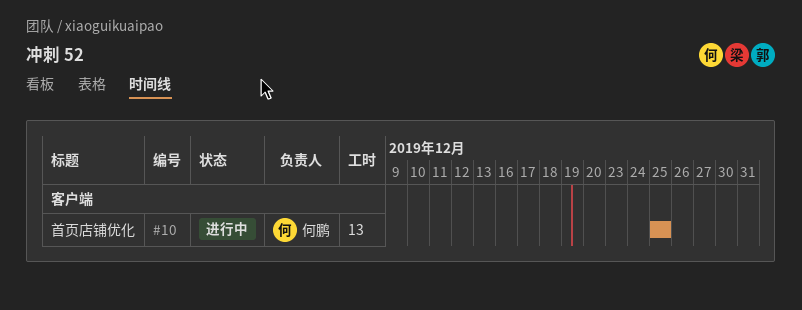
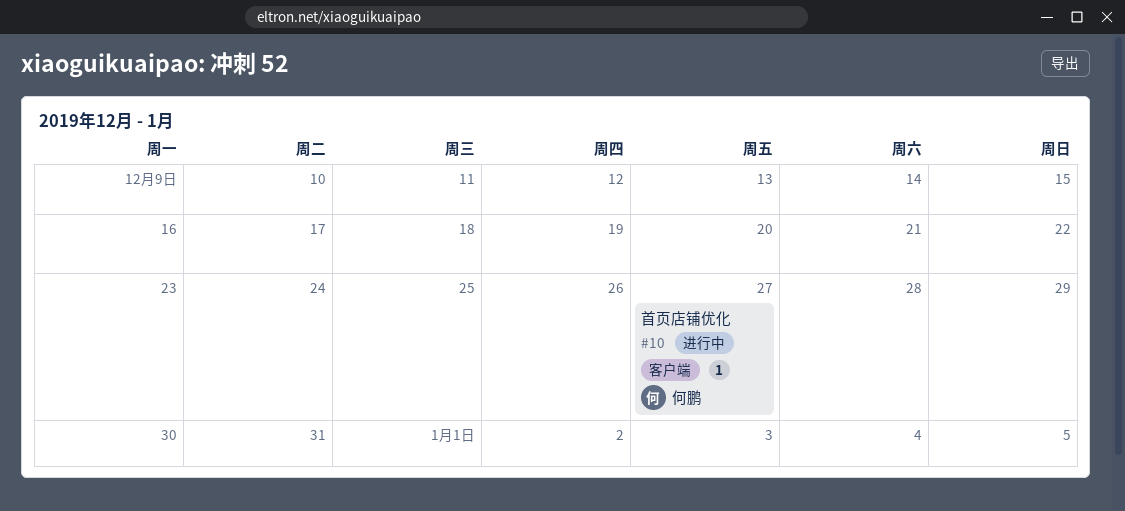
#10, estimate: 13 -> 1
#10, due: Dec 25 -> Dec 27

